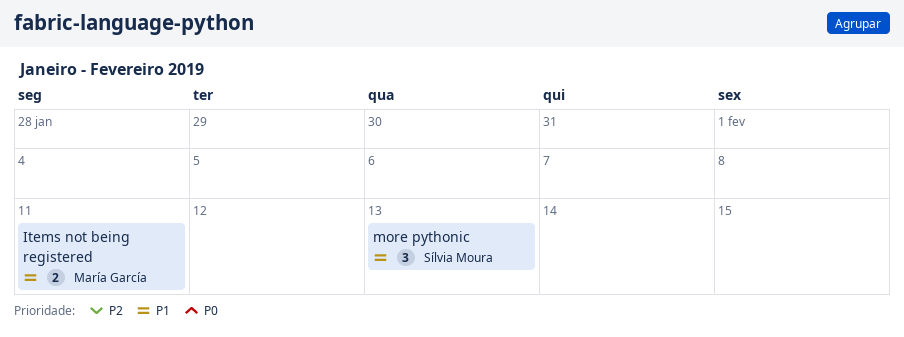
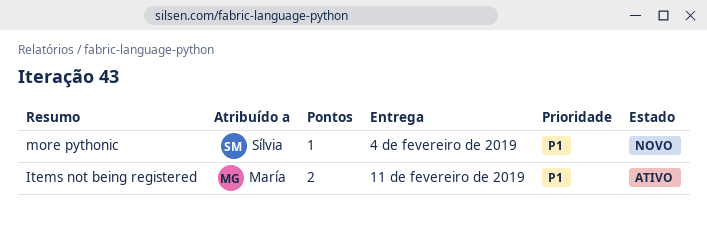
more pythonic, estimate: 3 -> 1
more pythonic, due: Feb 13 -> Feb 4

